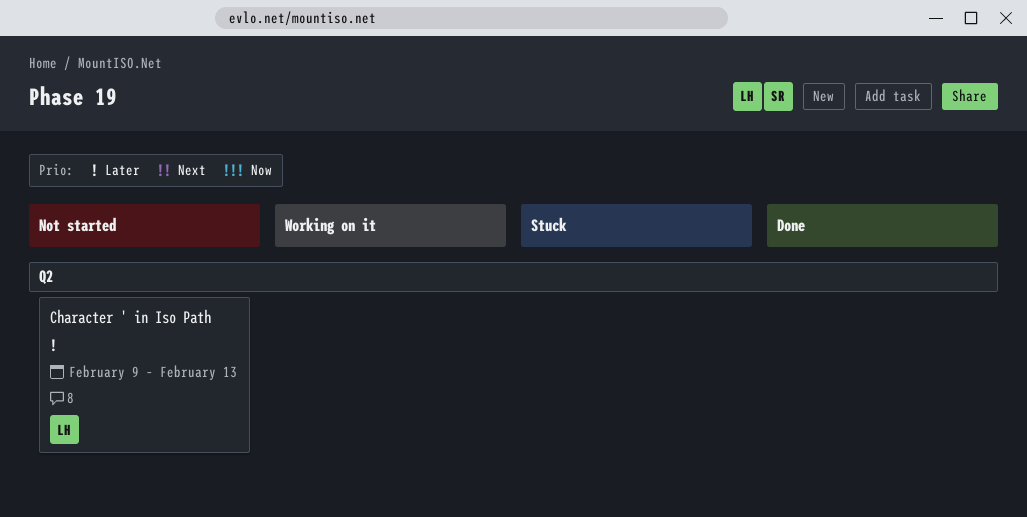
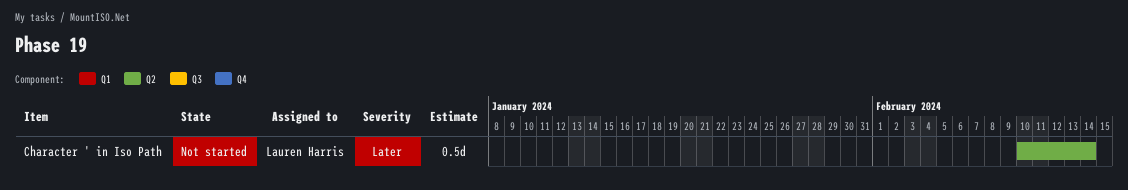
Character ' in Iso Path, start: Feb 9 -> Feb 10
Character ' in Iso Path, due: Feb 13 -> Feb 14

